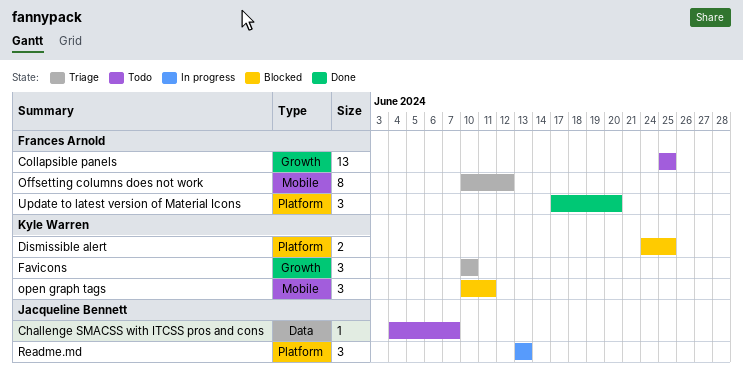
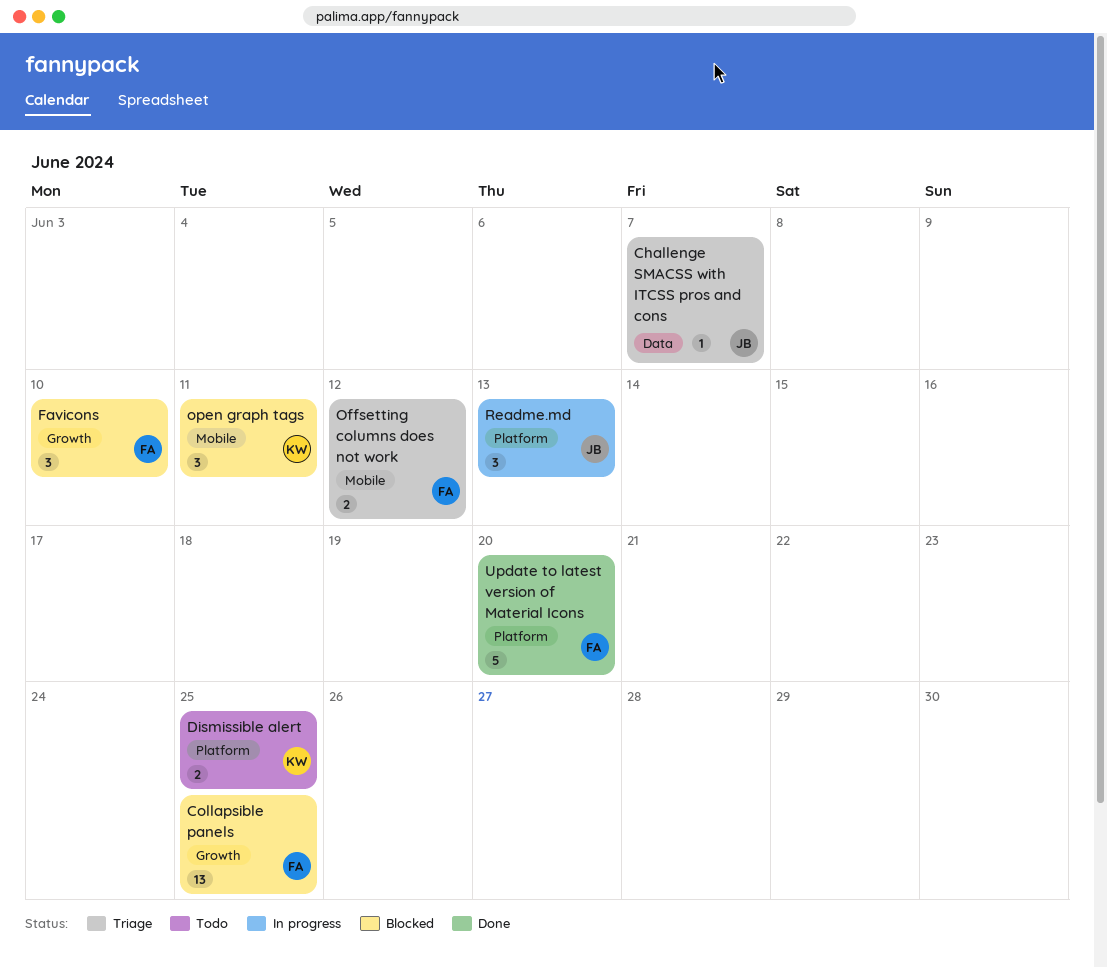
Challenge SMACSS with ITCSS pros and cons, status: Todo -> Triage
Collapsible panels, status: Todo -> Blocked
Dismissible alert, status: Blocked -> Todo
Favicons, status: Triage -> Blocked
Favicons, owner: Kyle Warren -> Frances Arnold
Offsetting columns does not work, estimate: 8 -> 2
Update to latest version of Material Icons, estimate: 3 -> 5

